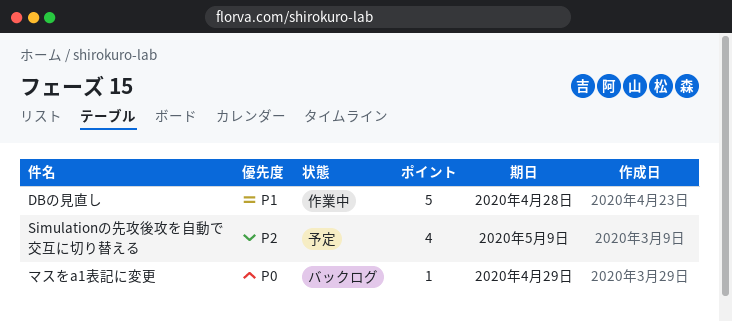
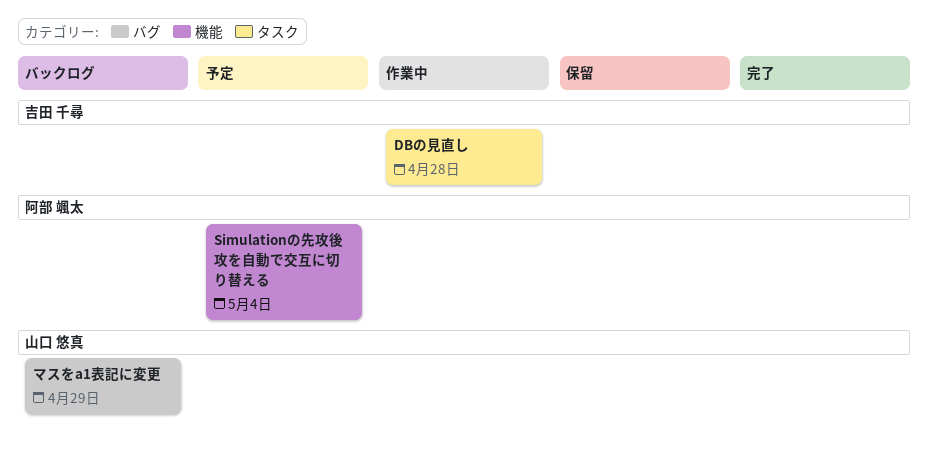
Simulationの先攻後攻を自動で交互に切り替える, due: May 9 -> May 4

